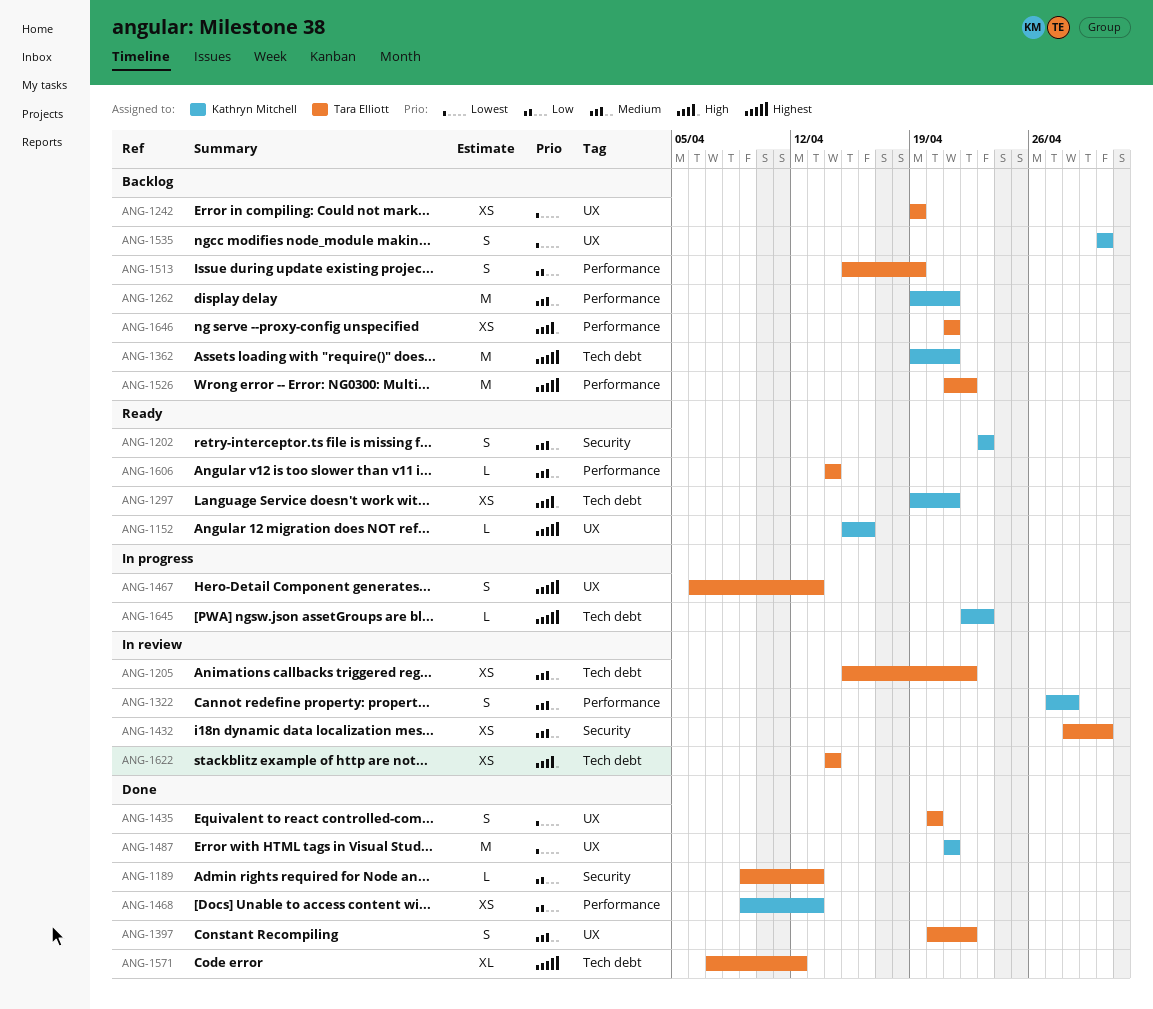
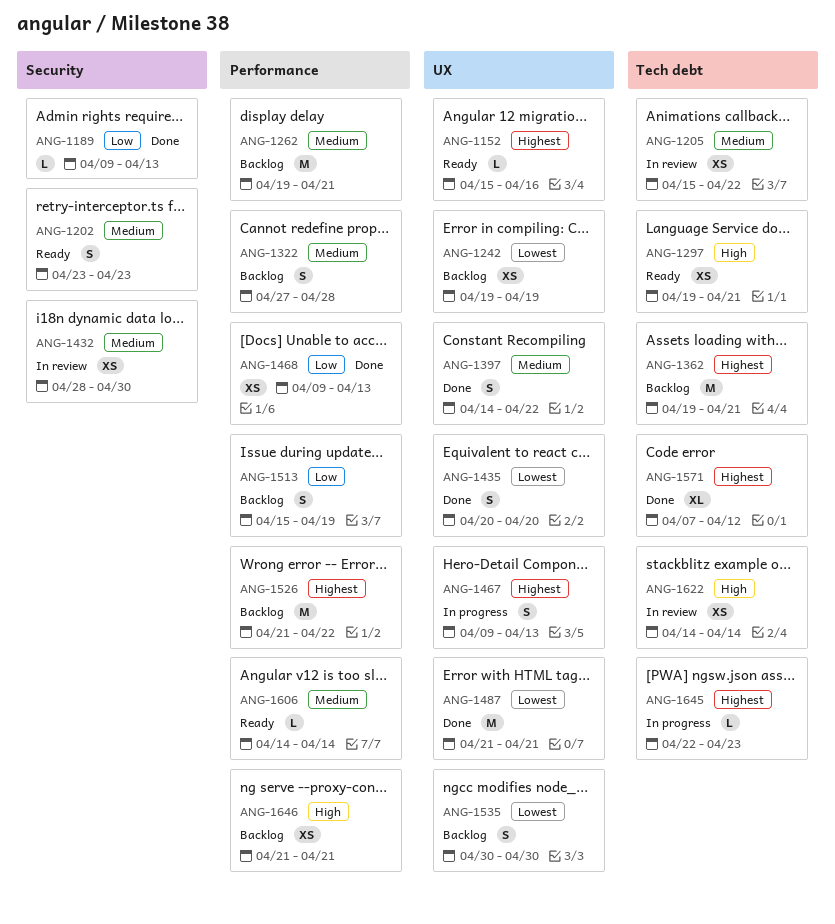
ANG-1322, status: In review -> Backlog
ANG-1397, start: Apr 20 -> Apr 14
ANG-1467, start: Apr 6 -> Apr 9

